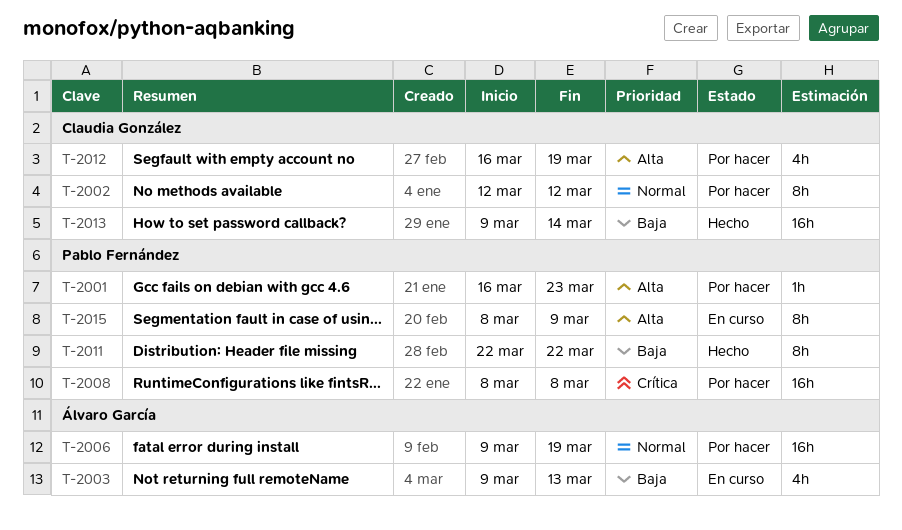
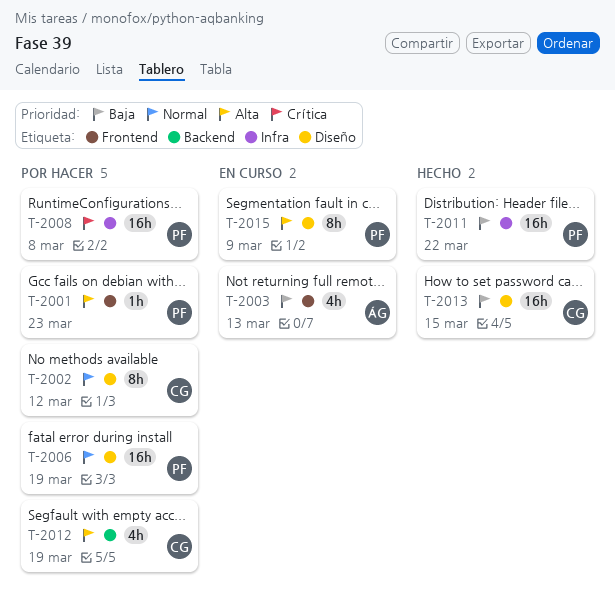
T-2006, owner: Álvaro García -> Pablo Fernández
T-2011, estimate: 8h -> 16h
T-2013, due: Mar 14 -> Mar 15

